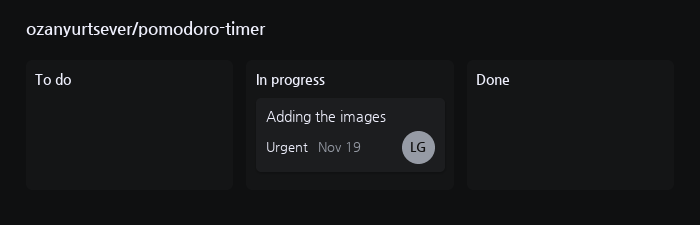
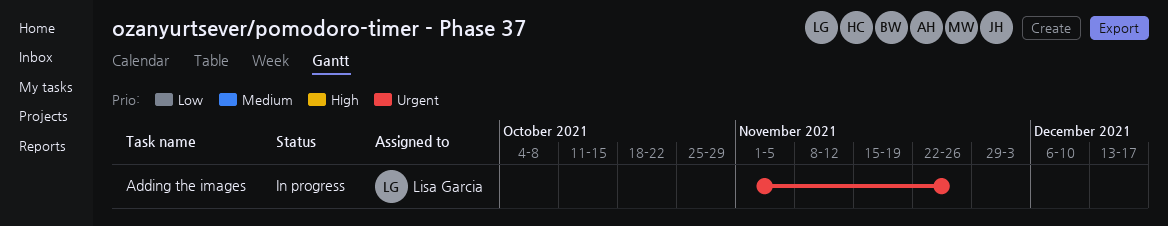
Adding the images, due: Nov 19 -> Nov 26

